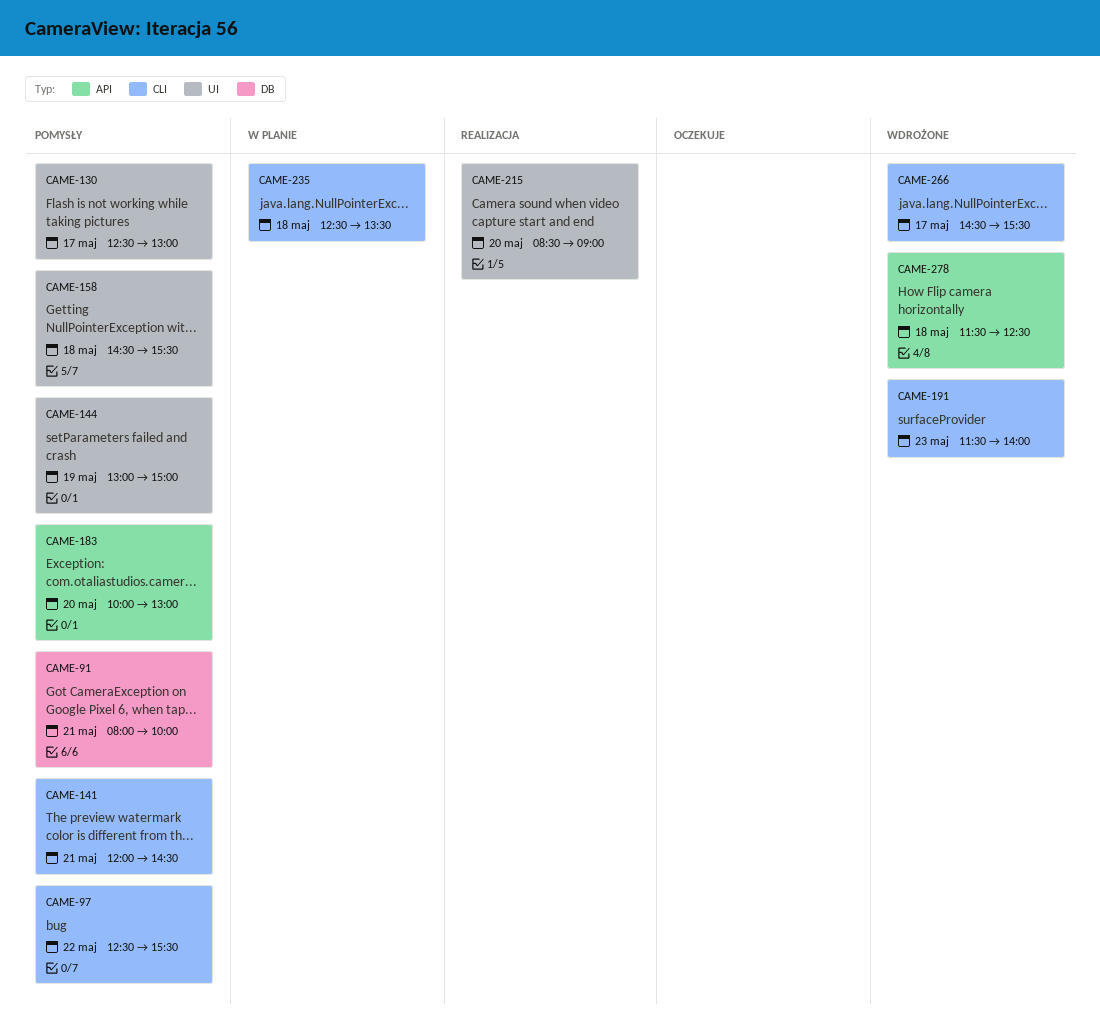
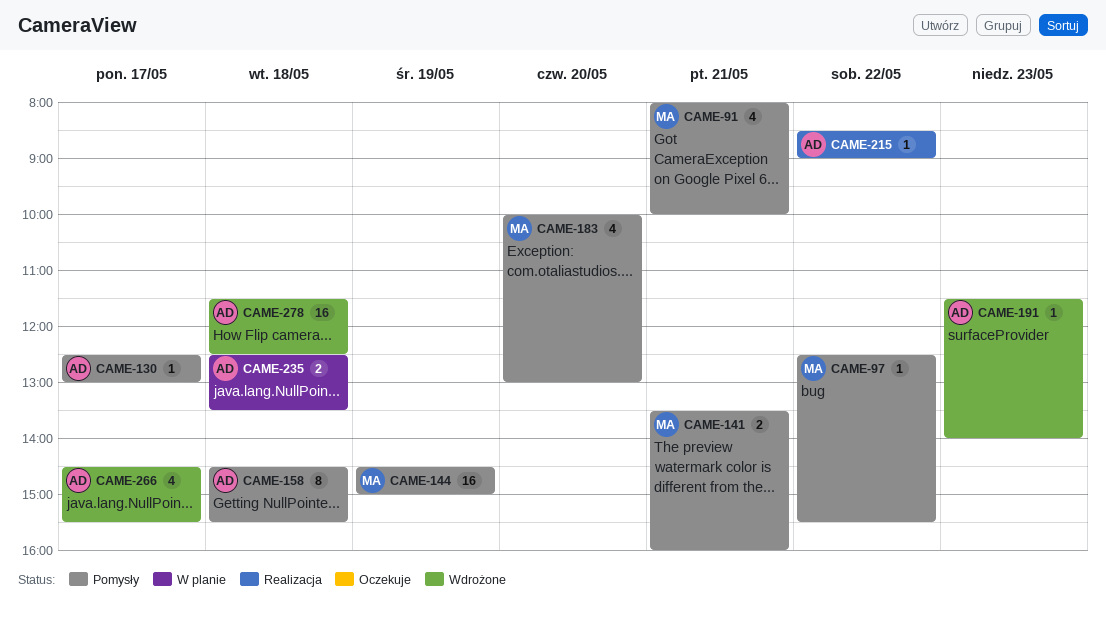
CAME-141, begins: 12:00 -> 13:30
CAME-141, ends: 14:30 -> 16:00
CAME-144, begins: 13:00 -> 14:30
CAME-215, day: May 20 -> May 22

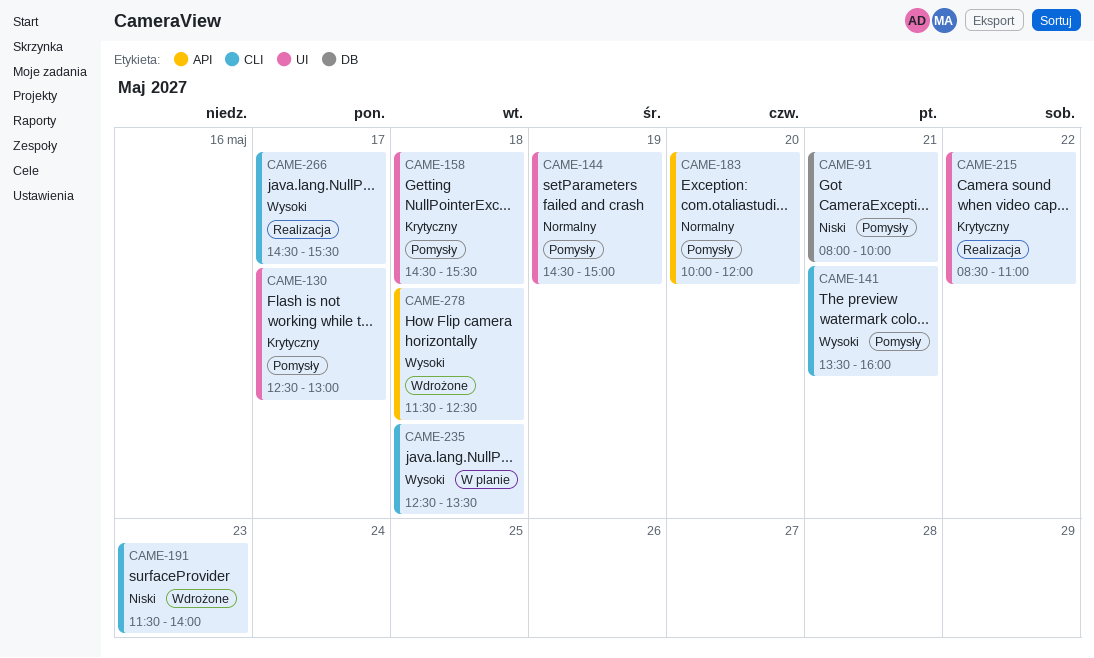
CAME-97: present -> none
CAME-183, ends: 13:00 -> 12:00
CAME-215, ends: 09:00 -> 11:00
CAME-266, status: Wdrożone -> Realizacja

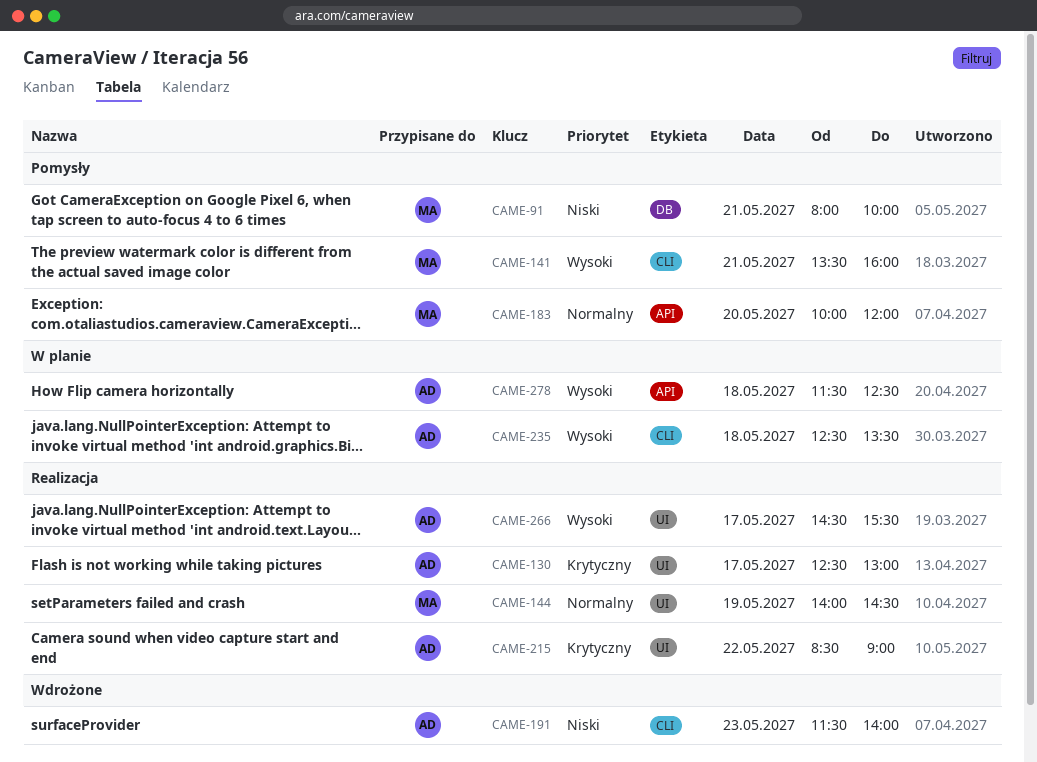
CAME-130, status: Pomysły -> Realizacja
CAME-144, status: Pomysły -> Realizacja
CAME-144, begins: 14:30 -> 14:00
CAME-144, ends: 15:00 -> 14:30
CAME-158: present -> none
CAME-215, ends: 11:00 -> 09:00
CAME-266, label: CLI -> UI
CAME-278, status: Wdrożone -> W planie

